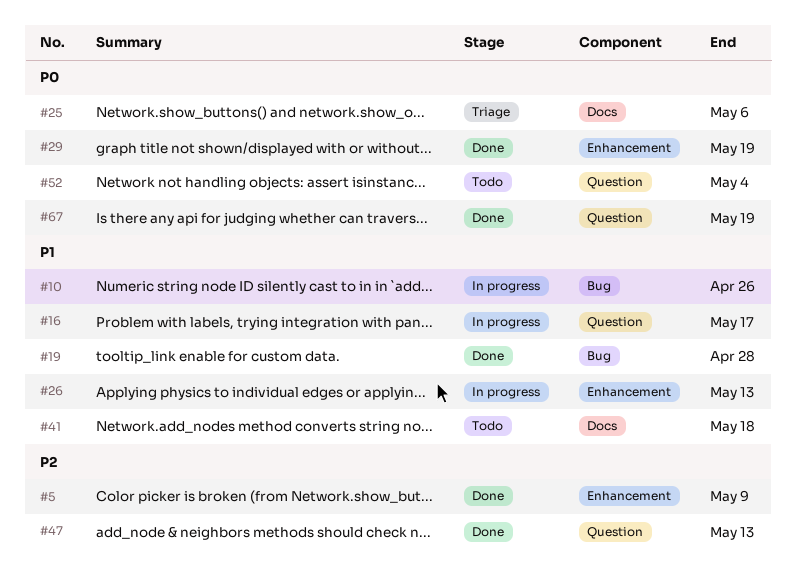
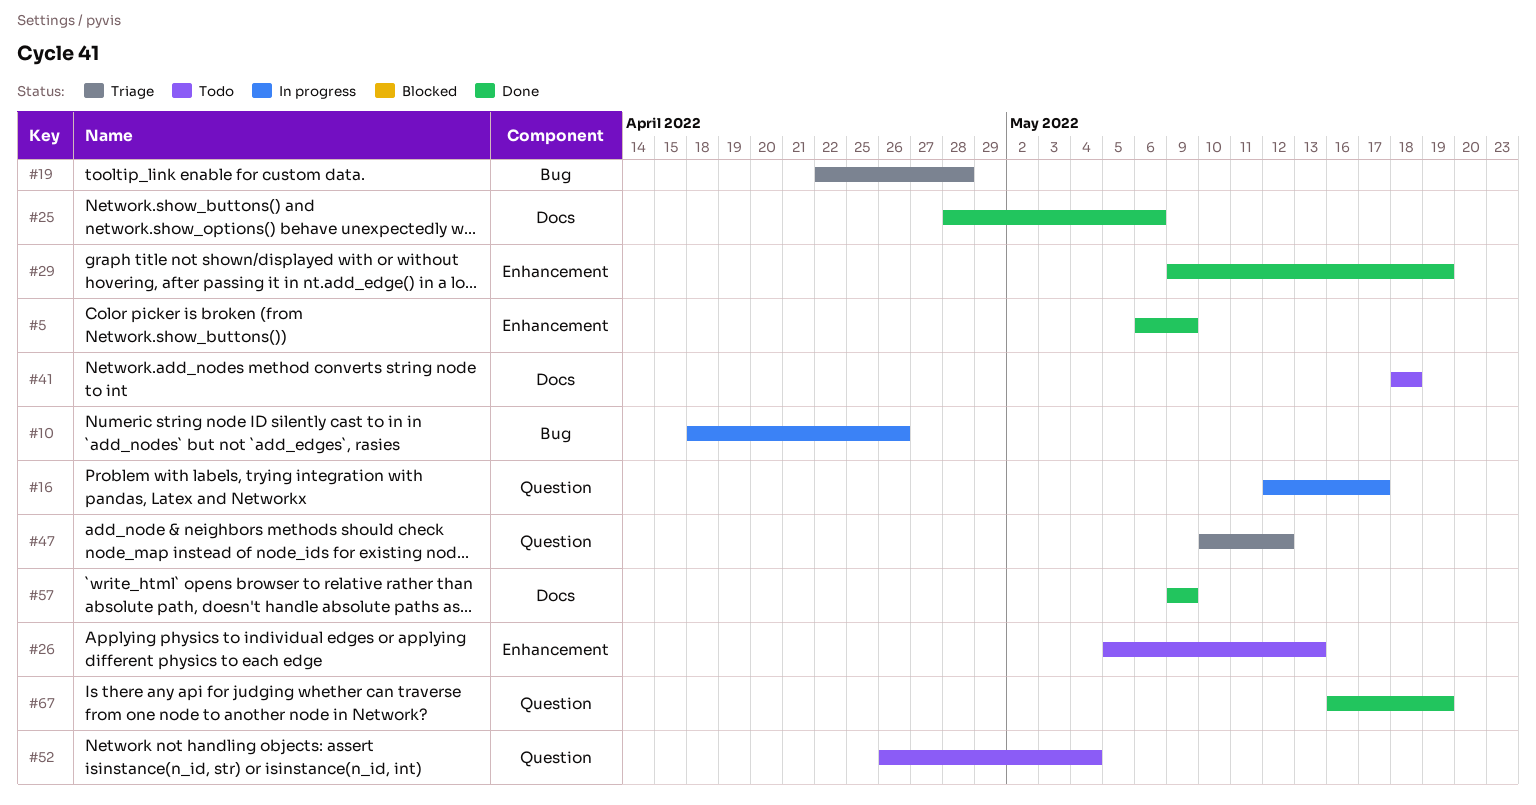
#19, status: Done -> Triage
#25, status: Triage -> Done
#26, status: In progress -> Todo
#47, status: Done -> Triage
#47, due: May 13 -> May 12
#57: none -> present

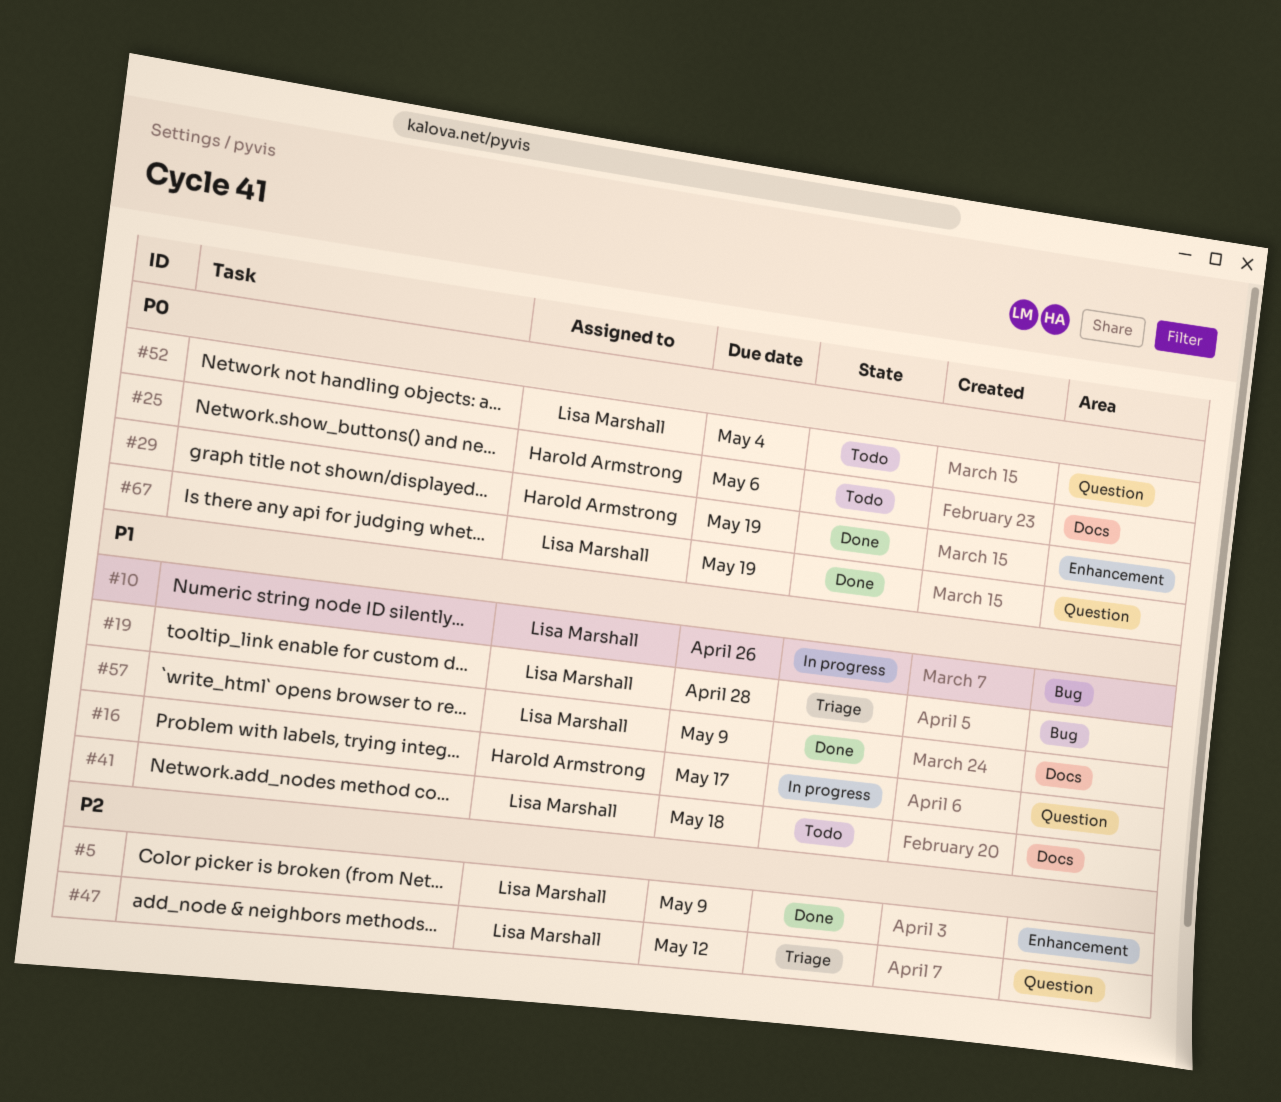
#25, status: Done -> Todo
#26: present -> none

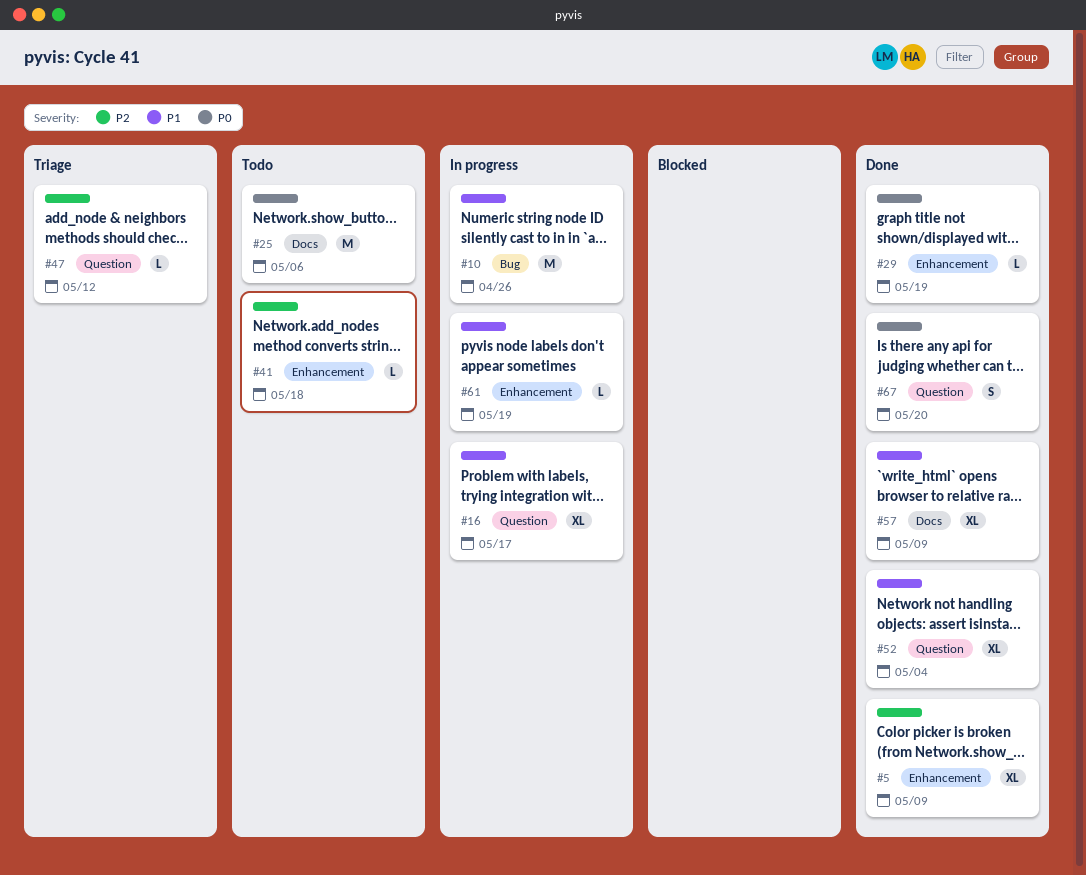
#19: present -> none
#41, priority: P1 -> P2
#41, label: Docs -> Enhancement
#52, status: Todo -> Done
#52, priority: P0 -> P1
#61: none -> present
#67, due: May 19 -> May 20

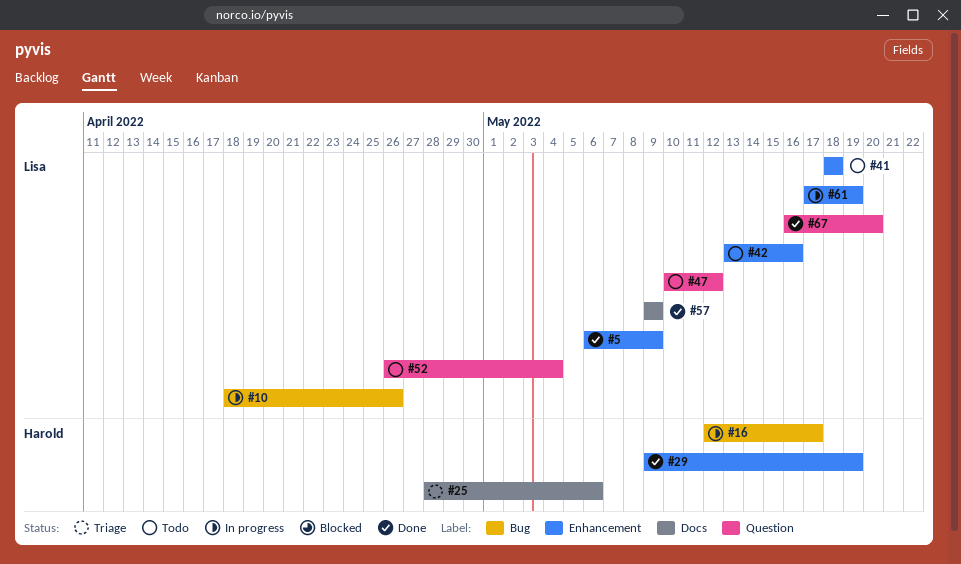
#16, label: Question -> Bug
#25, status: Todo -> Triage
#42: none -> present
#47, status: Triage -> Todo
#52, status: Done -> Todo

